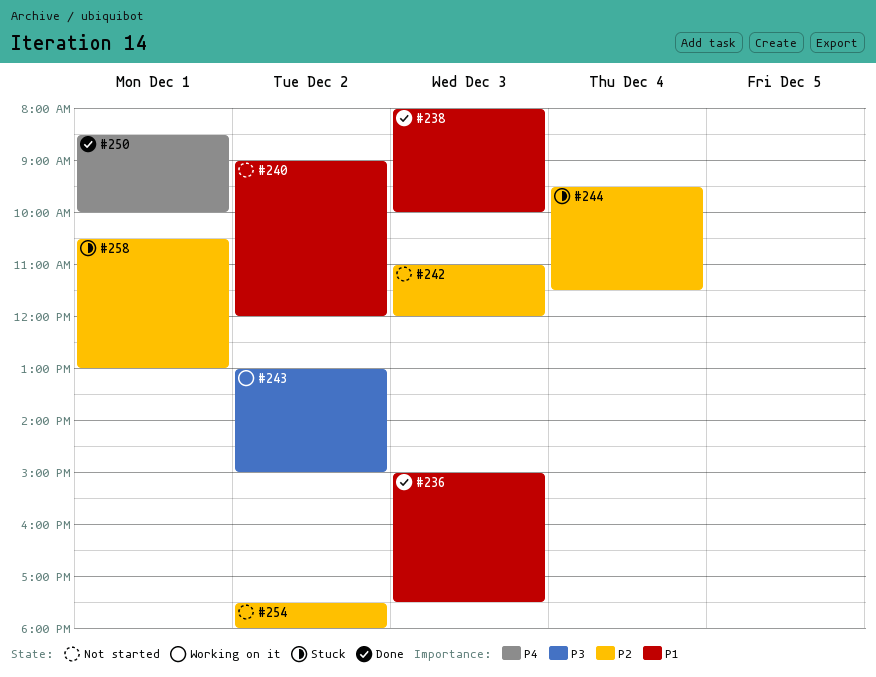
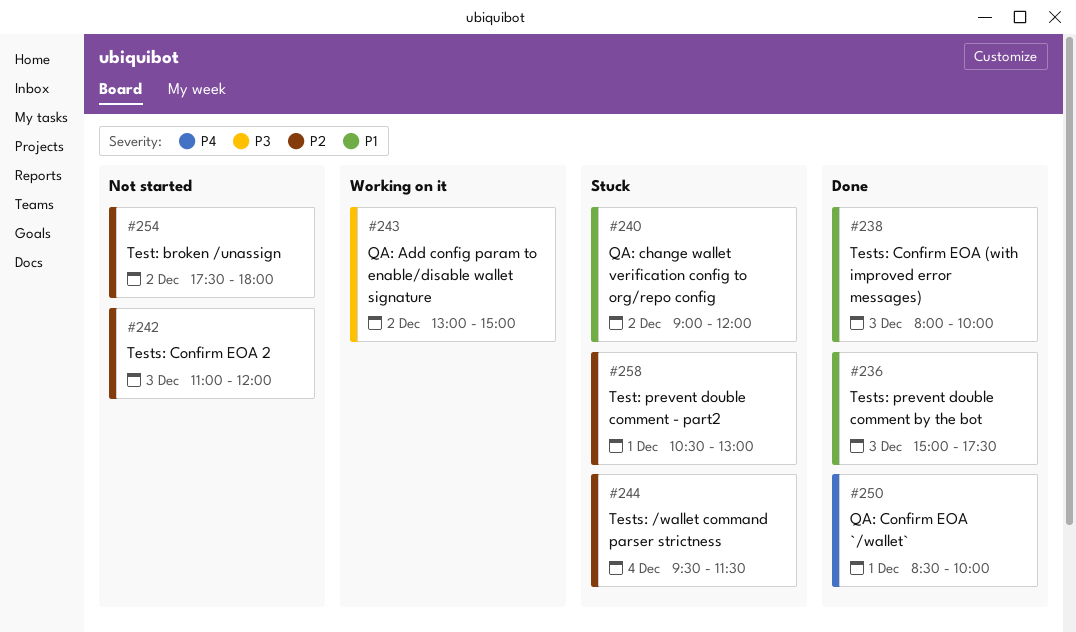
#240, status: Not started -> Stuck

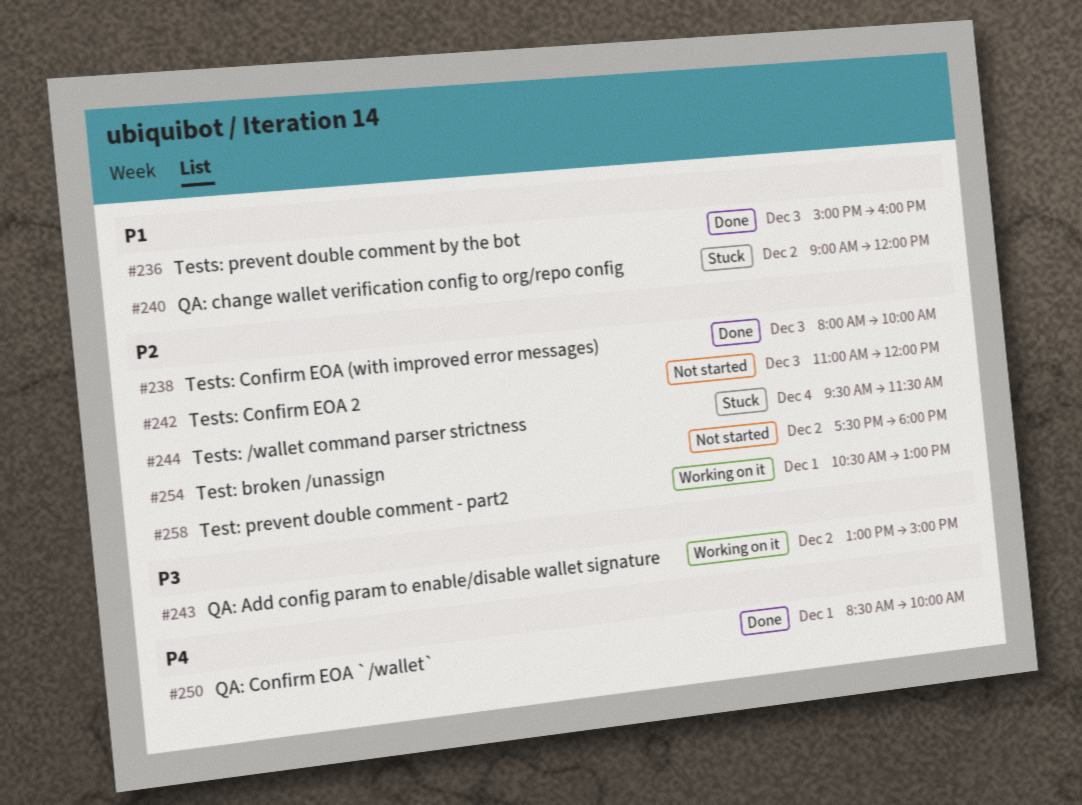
#236, ends: 17:30 -> 16:00
#238, priority: P1 -> P2
#258, status: Stuck -> Working on it

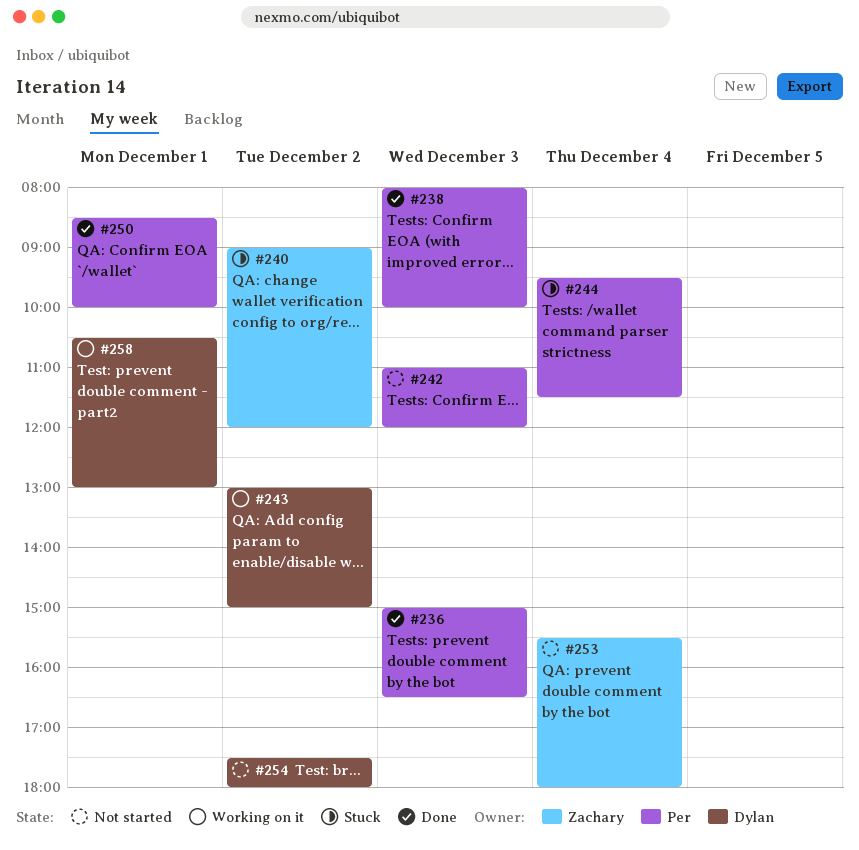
#236, ends: 16:00 -> 16:30
#253: none -> present

